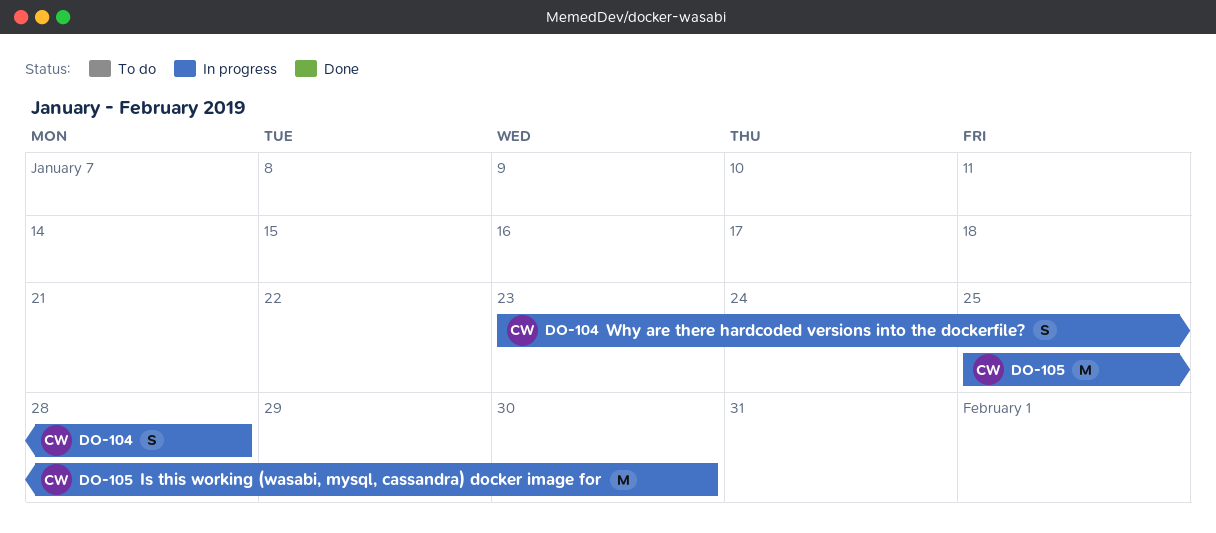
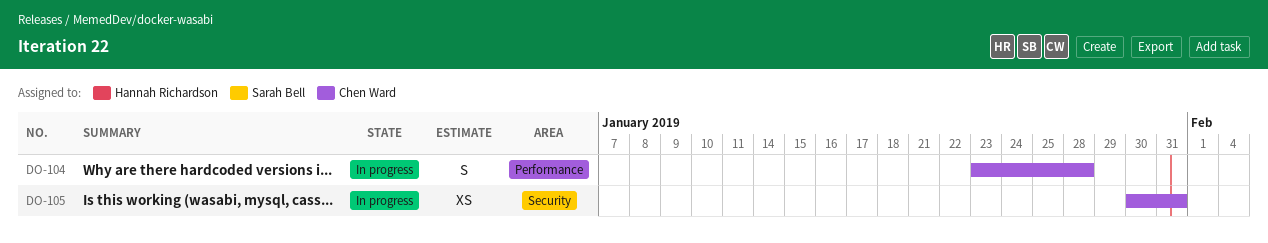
DO-105, estimate: M -> XS
DO-105, start: Jan 25 -> Jan 30
DO-105, due: Jan 30 -> Jan 31

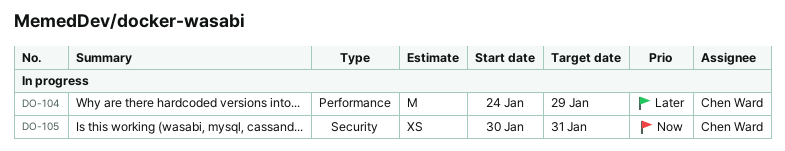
DO-104, estimate: S -> M
DO-104, start: Jan 23 -> Jan 24
DO-104, due: Jan 28 -> Jan 29

